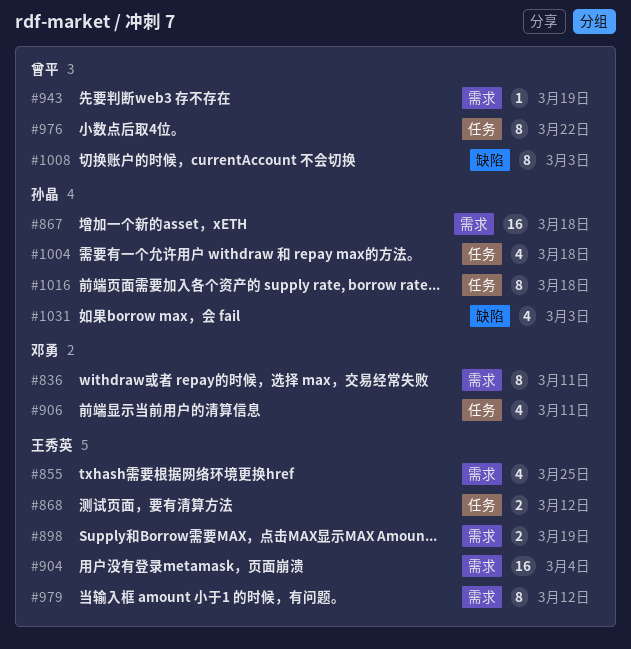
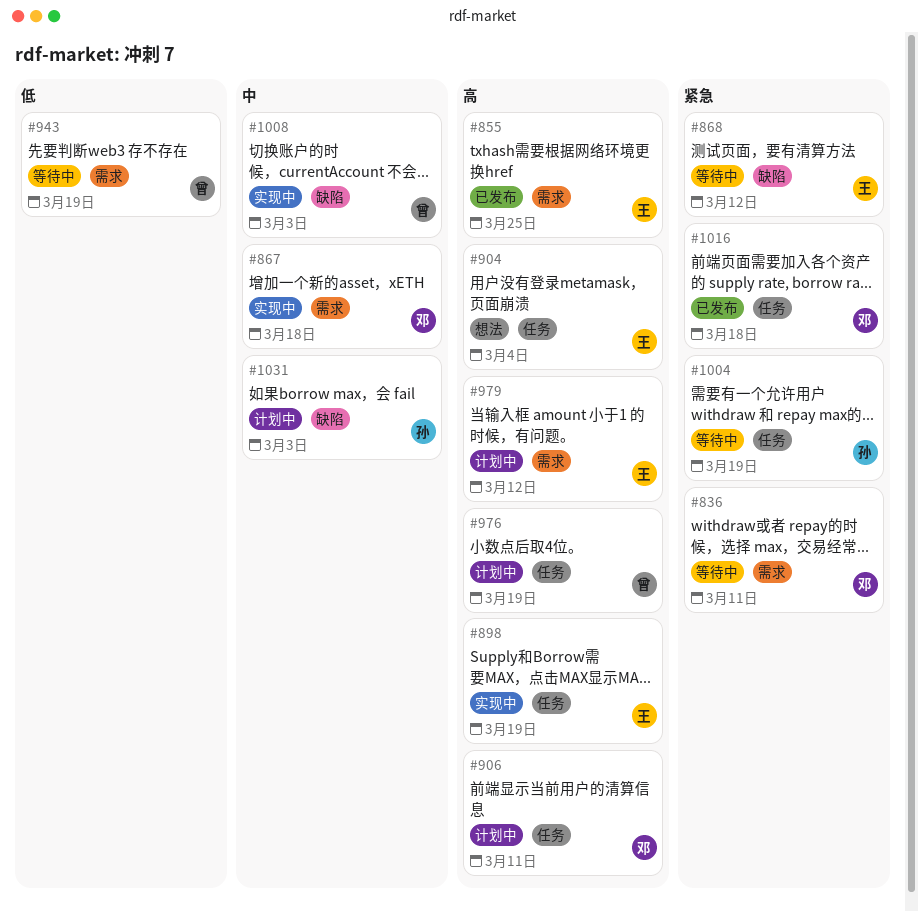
#867, owner: 孙晶 -> 邓勇
#868, label: 任务 -> 缺陷
#898, label: 需求 -> 任务
#904, label: 需求 -> 任务
#976, due: Mar 22 -> Mar 19
#1004, due: Mar 18 -> Mar 19
#1016, owner: 孙晶 -> 邓勇

